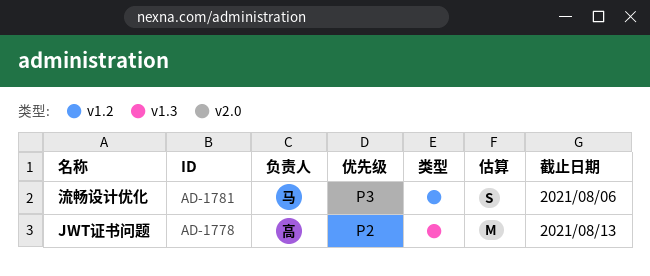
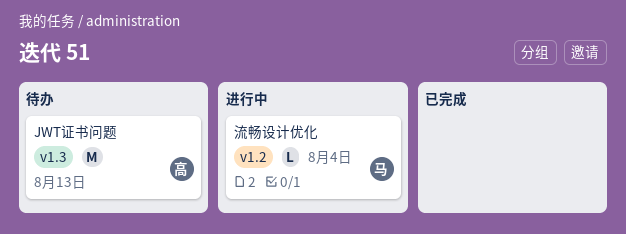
流畅设计优化, estimate: S -> L
流畅设计优化, due: Aug 6 -> Aug 4

